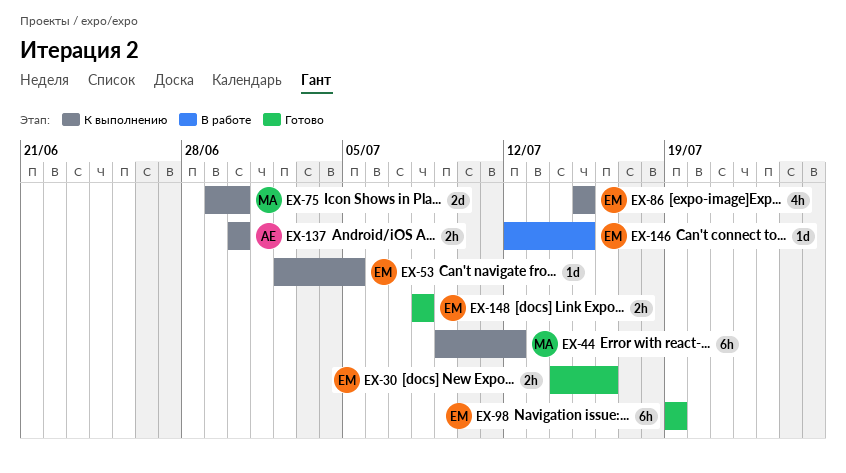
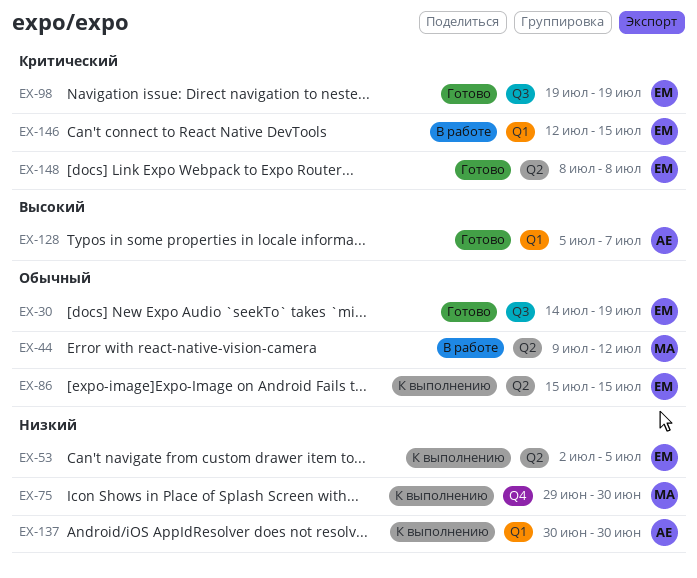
EX-30, due: Jul 16 -> Jul 19
EX-44, status: К выполнению -> В работе
EX-128: none -> present

